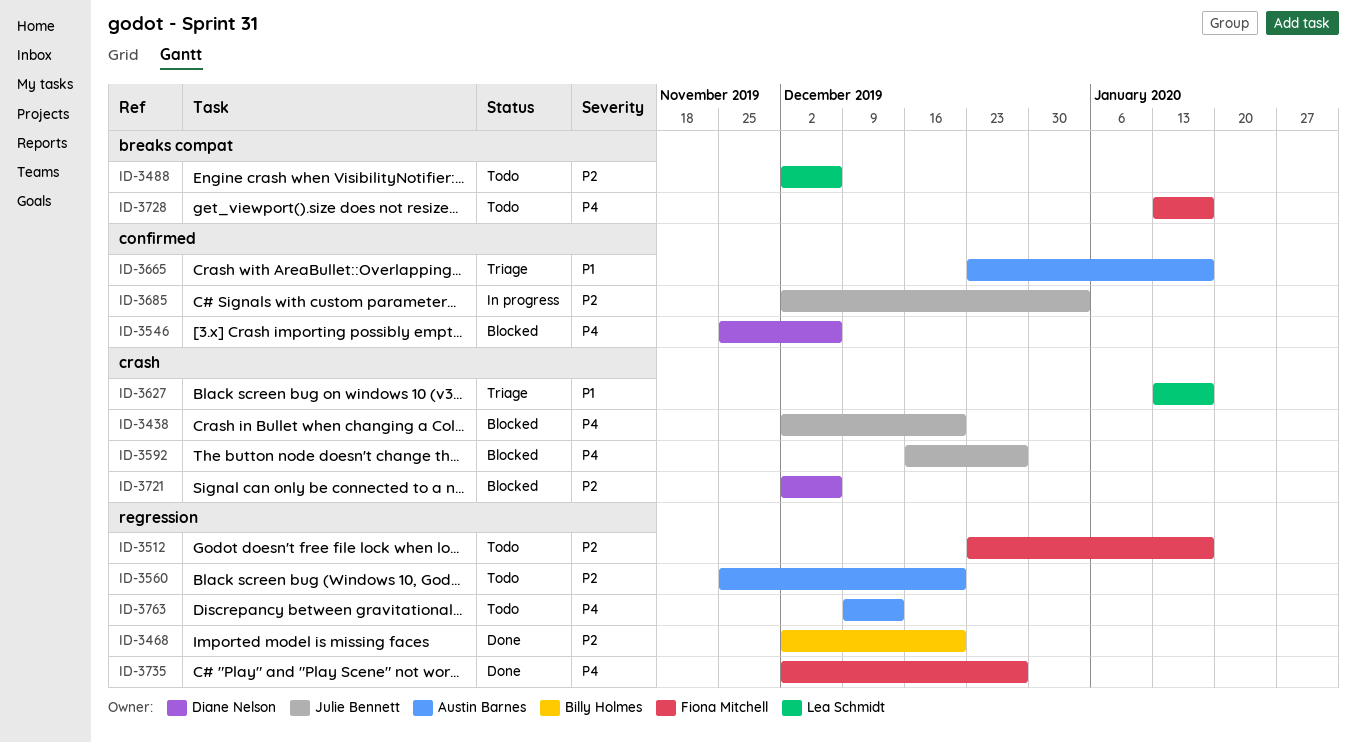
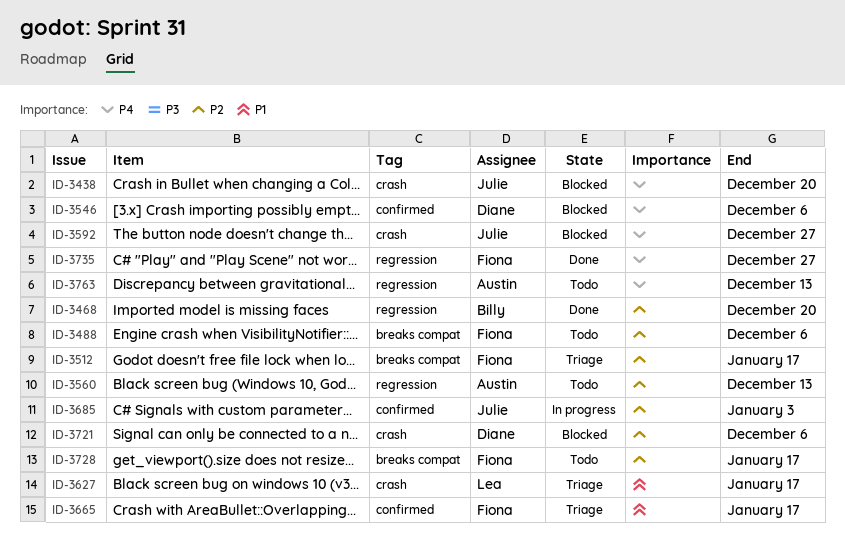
ID-3488, owner: Lea Schmidt -> Fiona Mitchell
ID-3512, status: Todo -> Triage
ID-3512, label: regression -> breaks compat
ID-3560, due: Dec 20 -> Dec 13
ID-3665, owner: Austin Barnes -> Fiona Mitchell
ID-3728, priority: P4 -> P2

